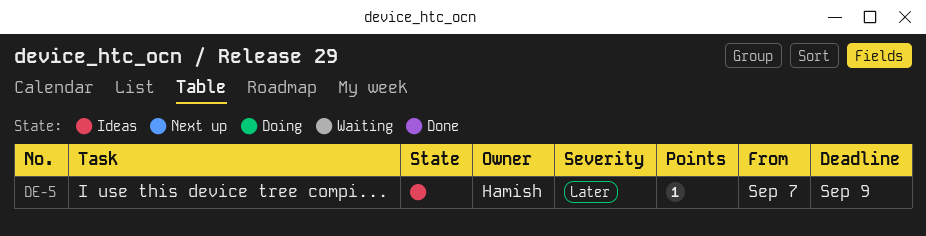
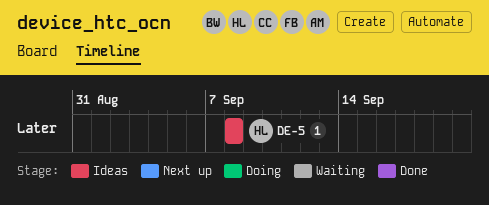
DE-5, start: Sep 7 -> Sep 8
DE-5, due: Sep 9 -> Sep 8

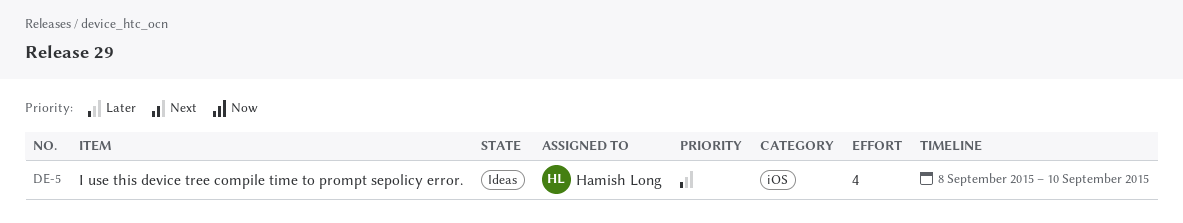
DE-5, estimate: 1 -> 4
DE-5, due: Sep 8 -> Sep 10

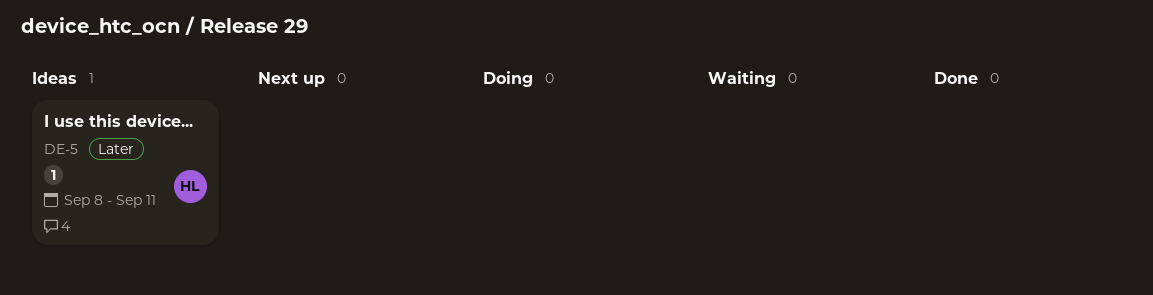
DE-5, estimate: 4 -> 1
DE-5, due: Sep 10 -> Sep 11

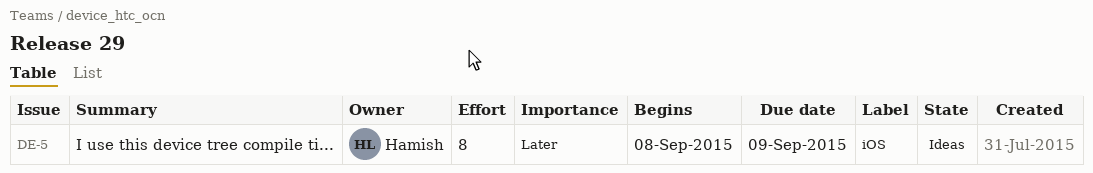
DE-5, estimate: 1 -> 8
DE-5, due: Sep 11 -> Sep 9

